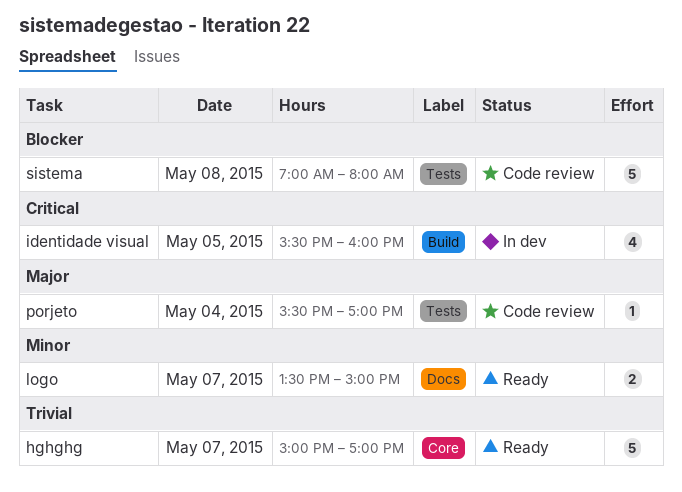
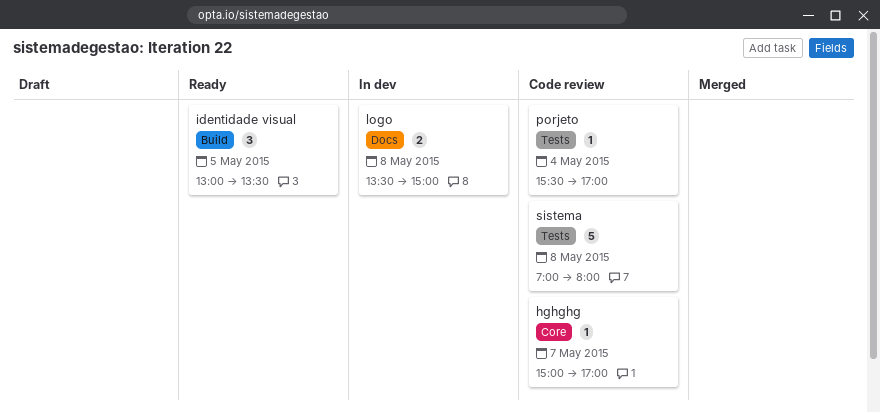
hghghg, status: Ready -> Code review
hghghg, estimate: 5 -> 1
identidade visual, status: In dev -> Ready
identidade visual, estimate: 4 -> 3
identidade visual, begins: 15:30 -> 13:00
identidade visual, ends: 16:00 -> 13:30
logo, status: Ready -> In dev
logo, day: May 7 -> May 8

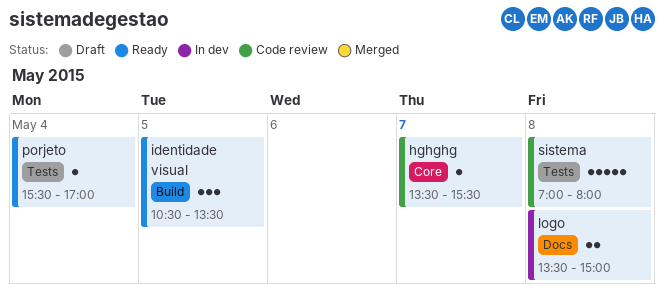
hghghg, begins: 15:00 -> 13:30
hghghg, ends: 17:00 -> 15:30
identidade visual, begins: 13:00 -> 10:30
porjeto, status: Code review -> Ready

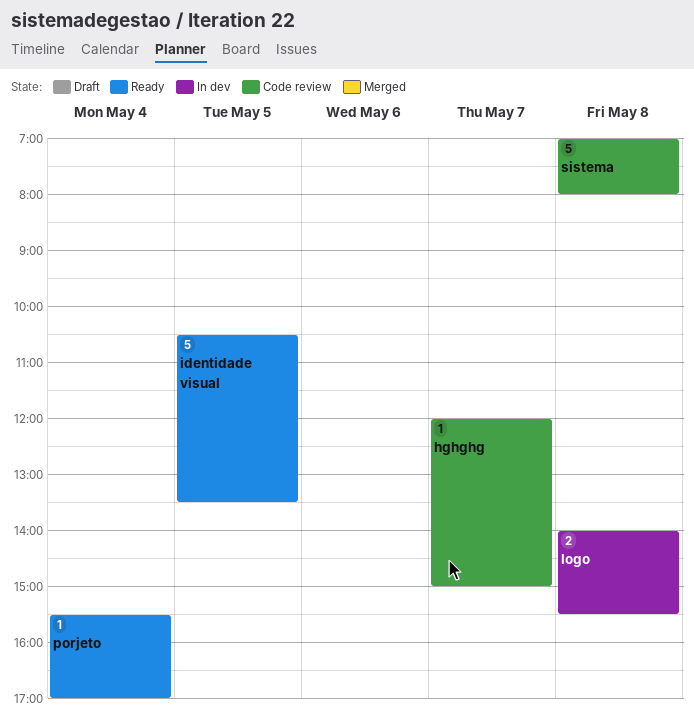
hghghg, begins: 13:30 -> 12:00
hghghg, ends: 15:30 -> 15:00
identidade visual, estimate: 3 -> 5
logo, begins: 13:30 -> 14:00
logo, ends: 15:00 -> 15:30

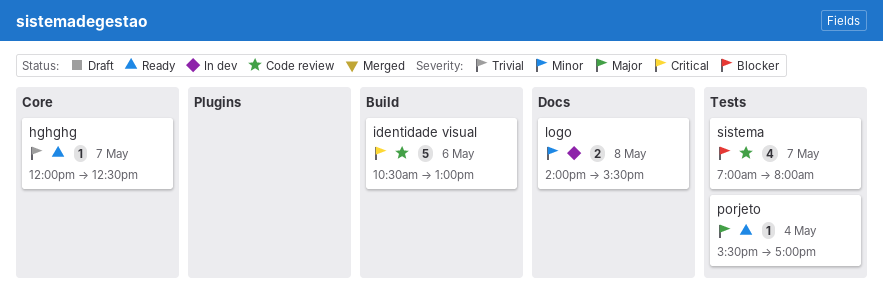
hghghg, status: Code review -> Ready
hghghg, ends: 15:00 -> 12:30
identidade visual, status: Ready -> Code review
identidade visual, day: May 5 -> May 6
identidade visual, ends: 13:30 -> 13:00
sistema, estimate: 5 -> 4
sistema, day: May 8 -> May 7

